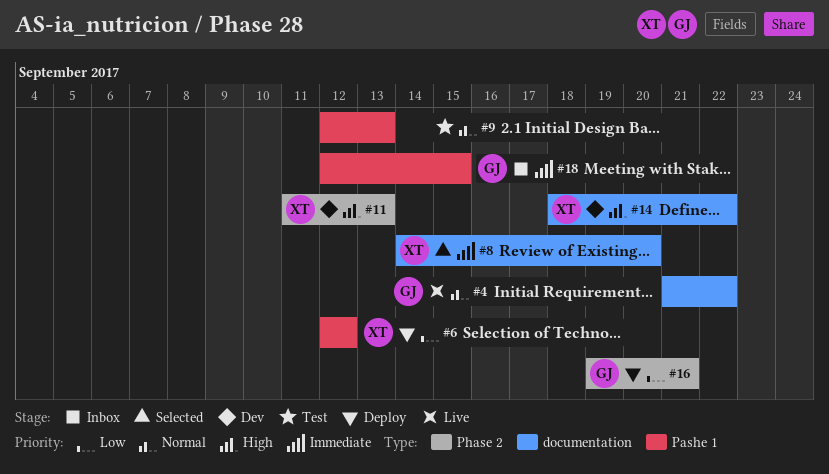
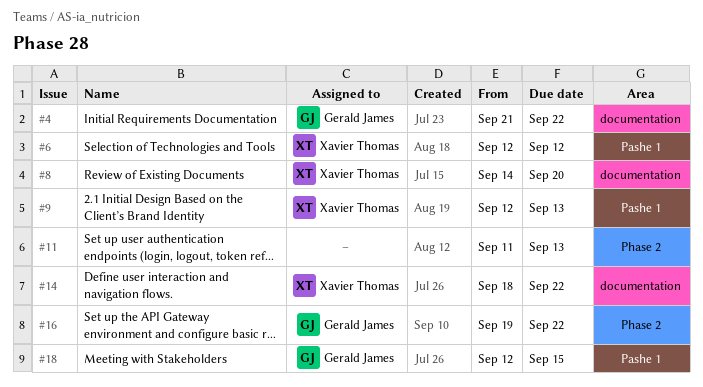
#9, owner: none -> Xavier Thomas
#11, owner: Xavier Thomas -> none
#16, due: Sep 21 -> Sep 22

